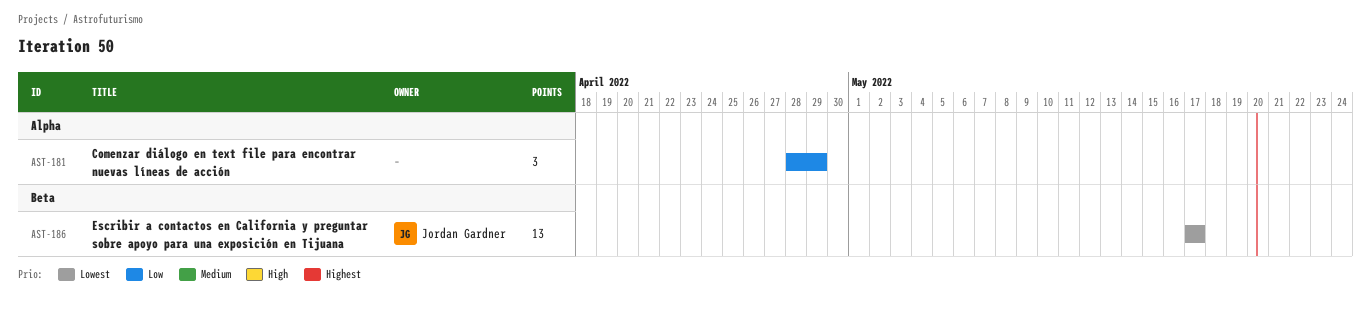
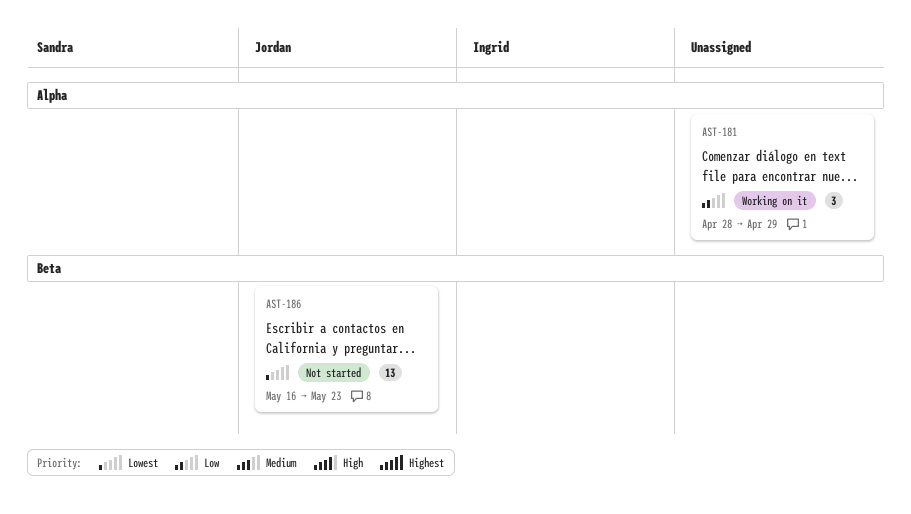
AST-186, start: May 17 -> May 16
AST-186, due: May 17 -> May 23

